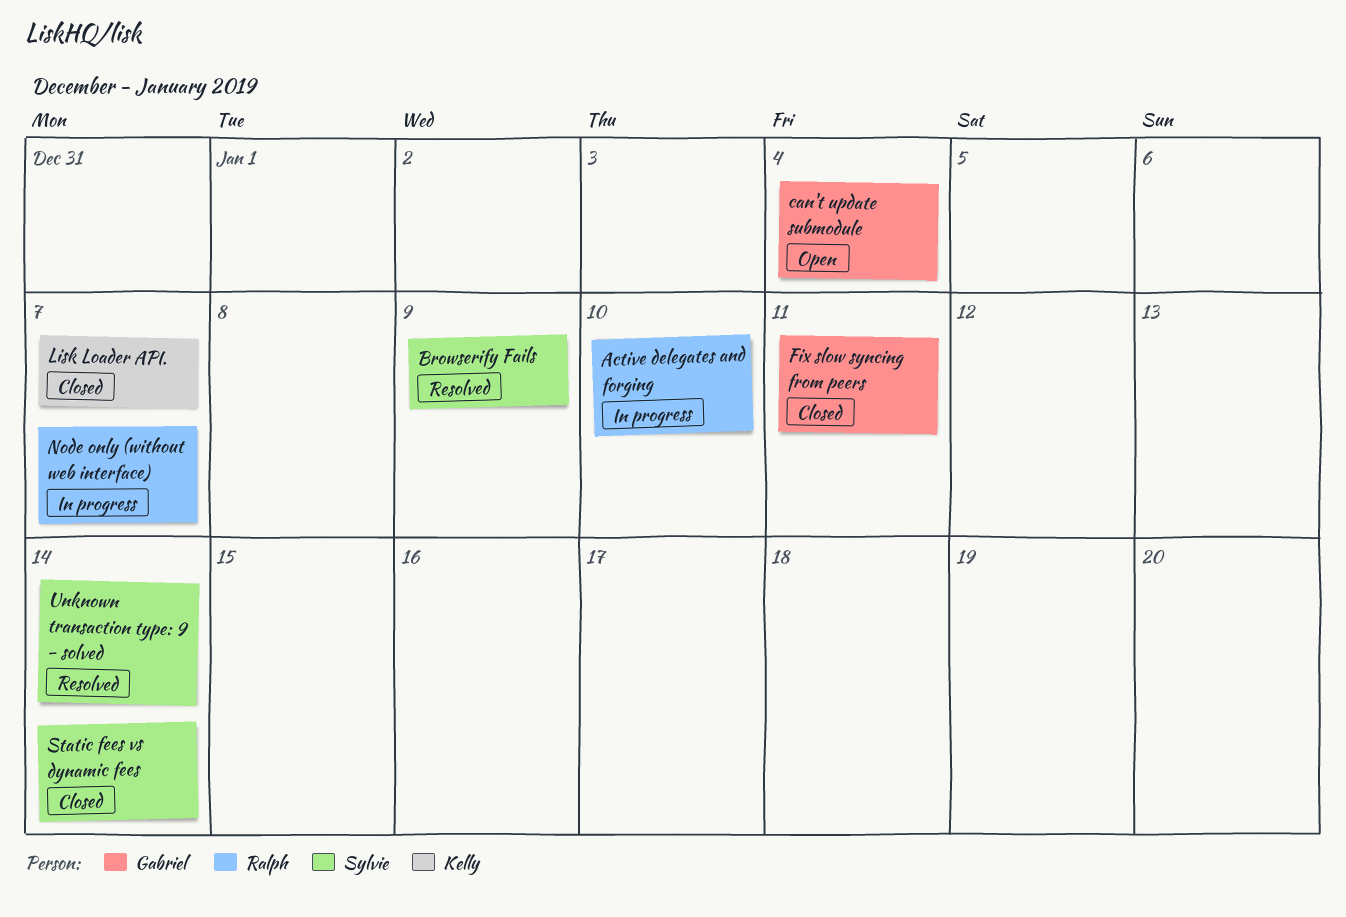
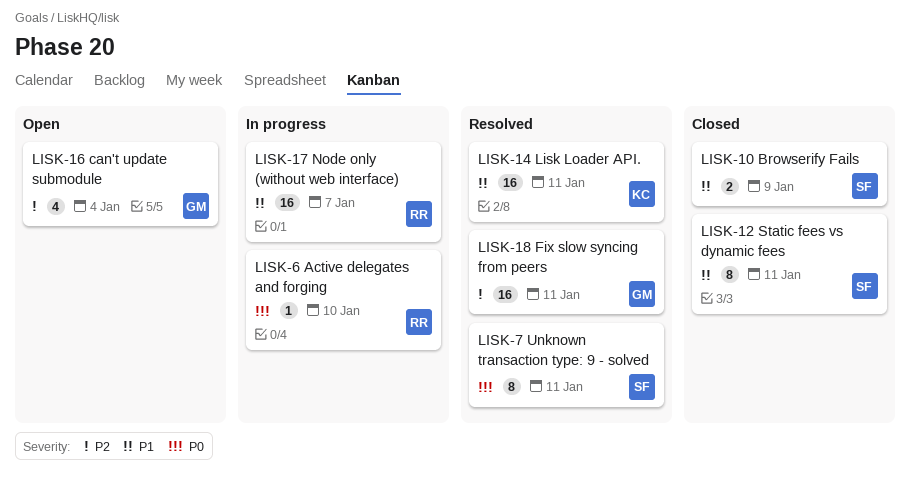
Browserify Fails, status: Resolved -> Closed
Fix slow syncing from peers, status: Closed -> Resolved
Lisk Loader API., status: Closed -> Resolved
Lisk Loader API., due: Jan 7 -> Jan 11
Static fees vs dynamic fees, due: Jan 14 -> Jan 11
Unknown transaction type: 9 - solved, due: Jan 14 -> Jan 11

